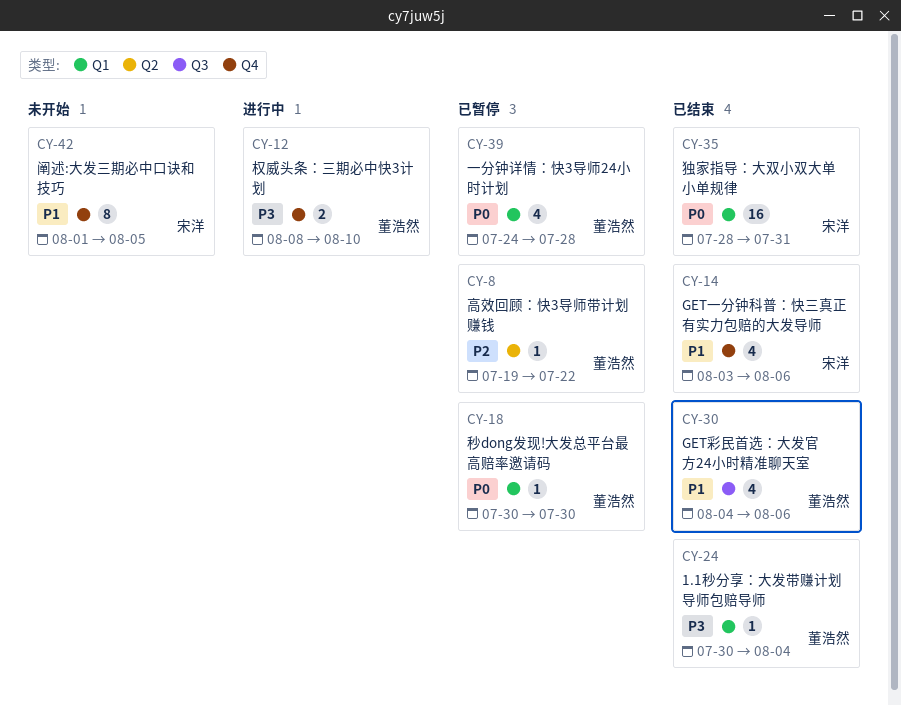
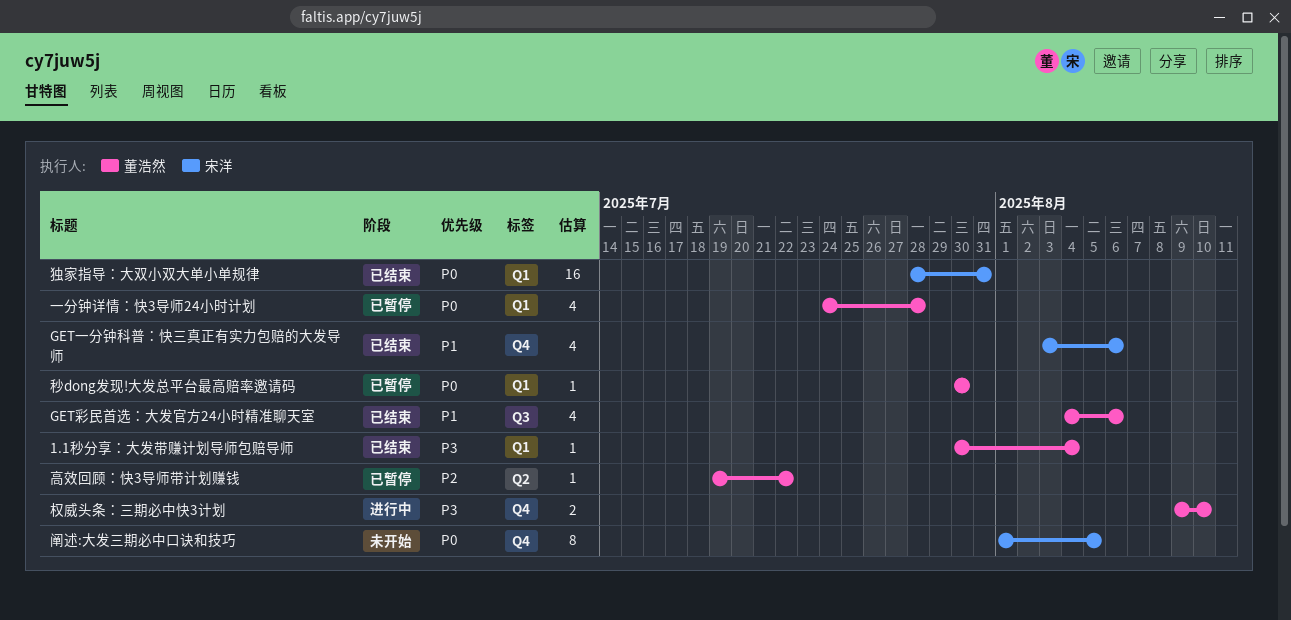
权威头条：三期必中快3计划, start: Aug 8 -> Aug 9
阐述:大发三期必中口诀和技巧, priority: P1 -> P0

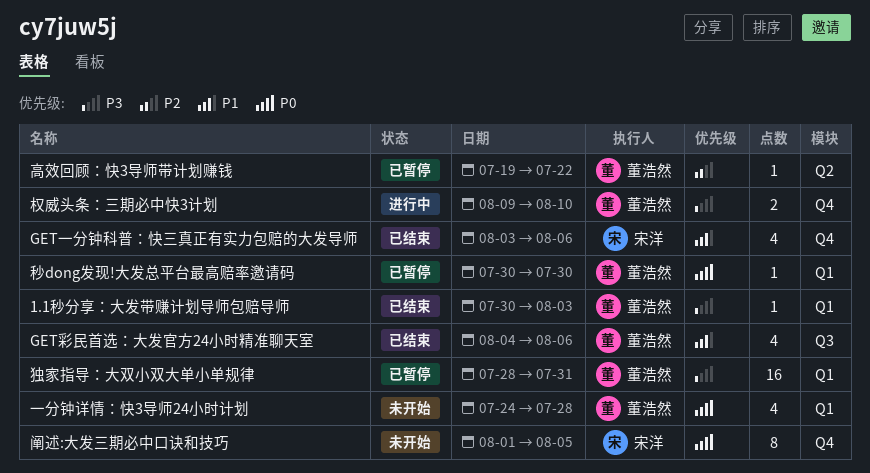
1.1秒分享：大发带赚计划导师包赔导师, due: Aug 4 -> Aug 3
一分钟详情：快3导师24小时计划, status: 已暂停 -> 未开始
独家指导：大双小双大单小单规律, status: 已结束 -> 已暂停
独家指导：大双小双大单小单规律, owner: 宋洋 -> 董浩然
独家指导：大双小双大单小单规律, priority: P0 -> P3

